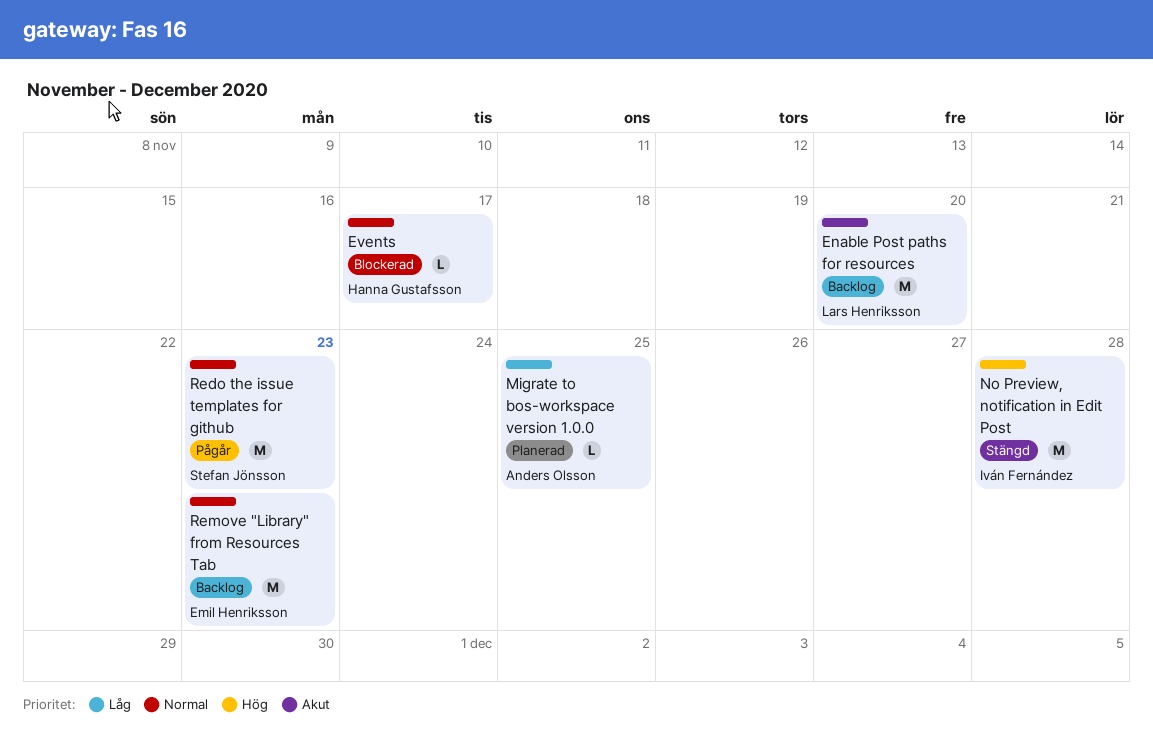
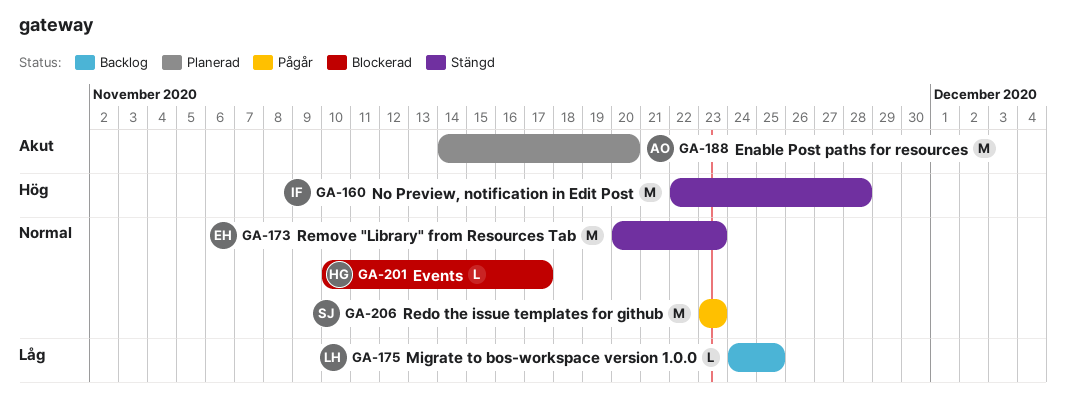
Enable Post paths for resources, status: Backlog -> Planerad
Enable Post paths for resources, owner: Lars Henriksson -> Anders Olsson
Migrate to bos-workspace version 1.0.0, status: Planerad -> Backlog
Migrate to bos-workspace version 1.0.0, owner: Anders Olsson -> Lars Henriksson
Remove "Library" from Resources Tab, status: Backlog -> Stängd

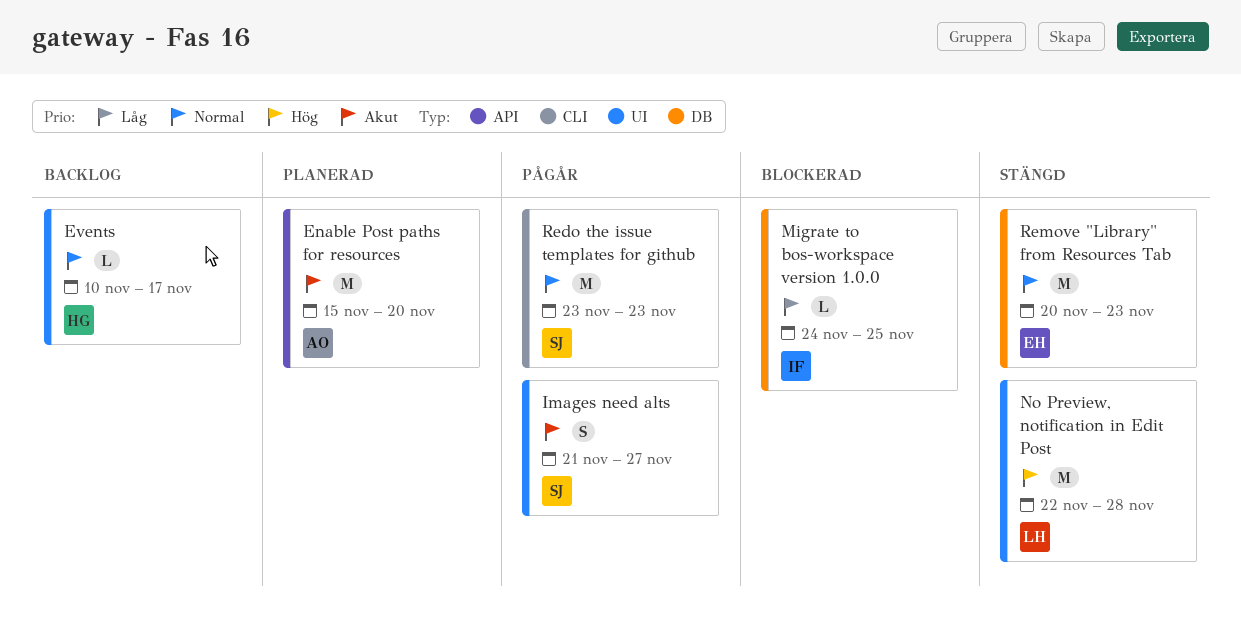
Enable Post paths for resources, start: Nov 14 -> Nov 15
Events, status: Blockerad -> Backlog
Images need alts: none -> present
Migrate to bos-workspace version 1.0.0, status: Backlog -> Blockerad
Migrate to bos-workspace version 1.0.0, owner: LH -> IF
No Preview, notification in Edit Post, owner: IF -> LH

